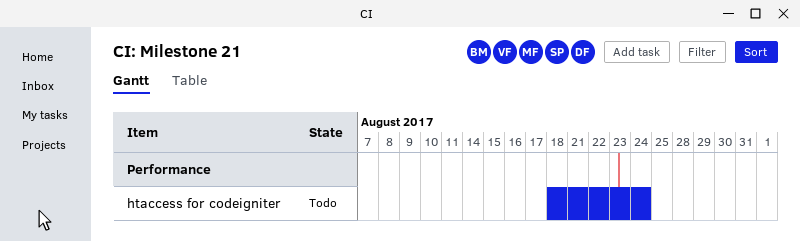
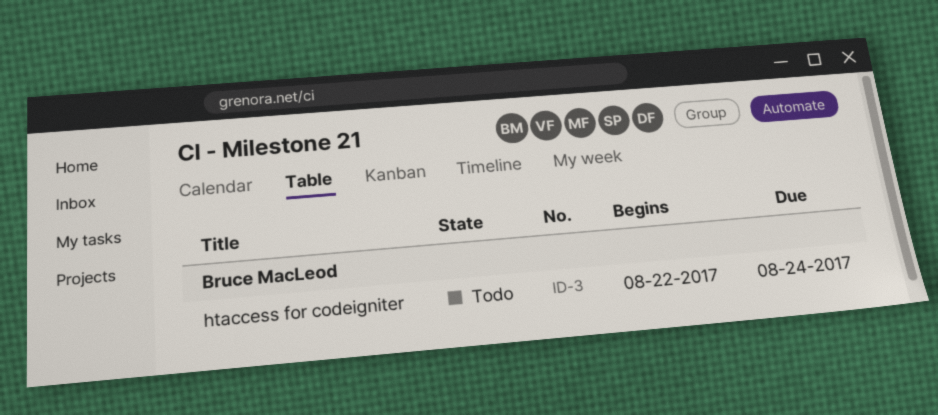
htaccess for codeigniter, start: Aug 18 -> Aug 22

